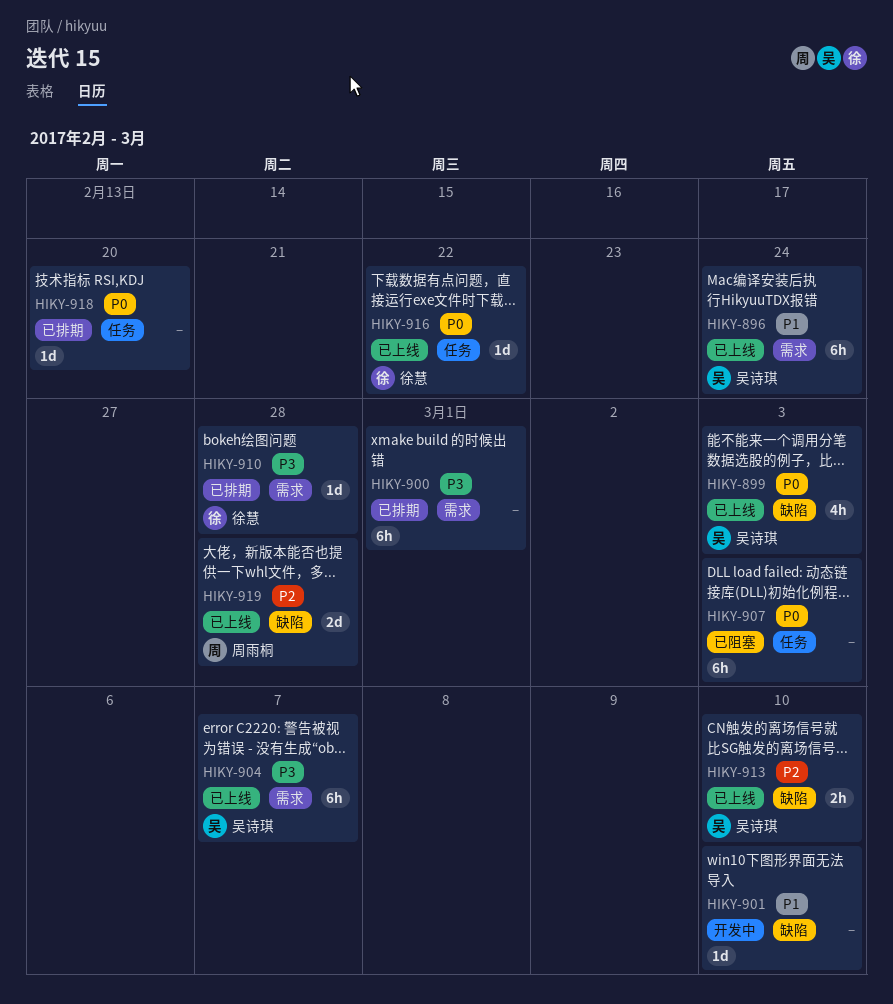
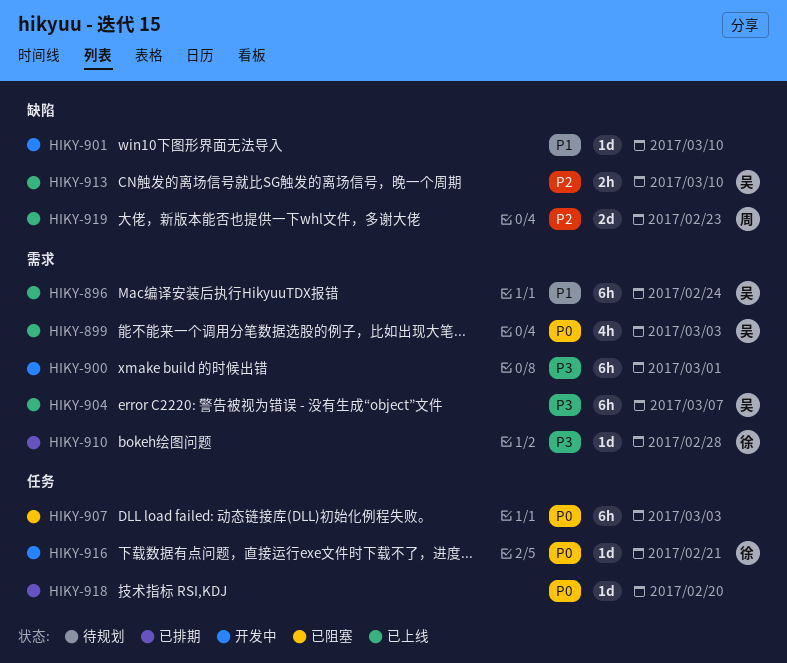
HIKY-899, label: 缺陷 -> 需求
HIKY-900, status: 已排期 -> 开发中
HIKY-916, status: 已上线 -> 开发中
HIKY-916, due: Feb 22 -> Feb 21
HIKY-919, due: Feb 28 -> Feb 23

